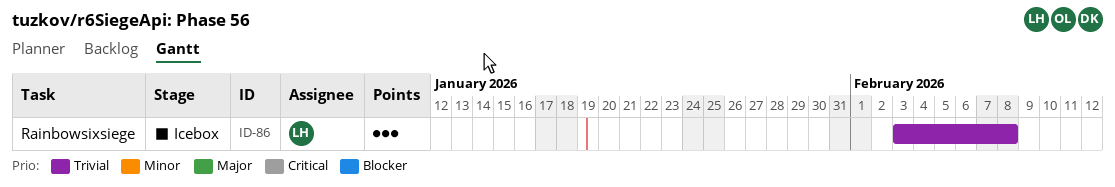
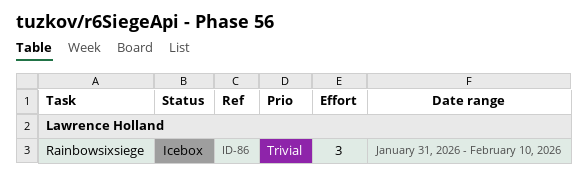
ID-86, start: Feb 3 -> Jan 31
ID-86, due: Feb 8 -> Feb 10

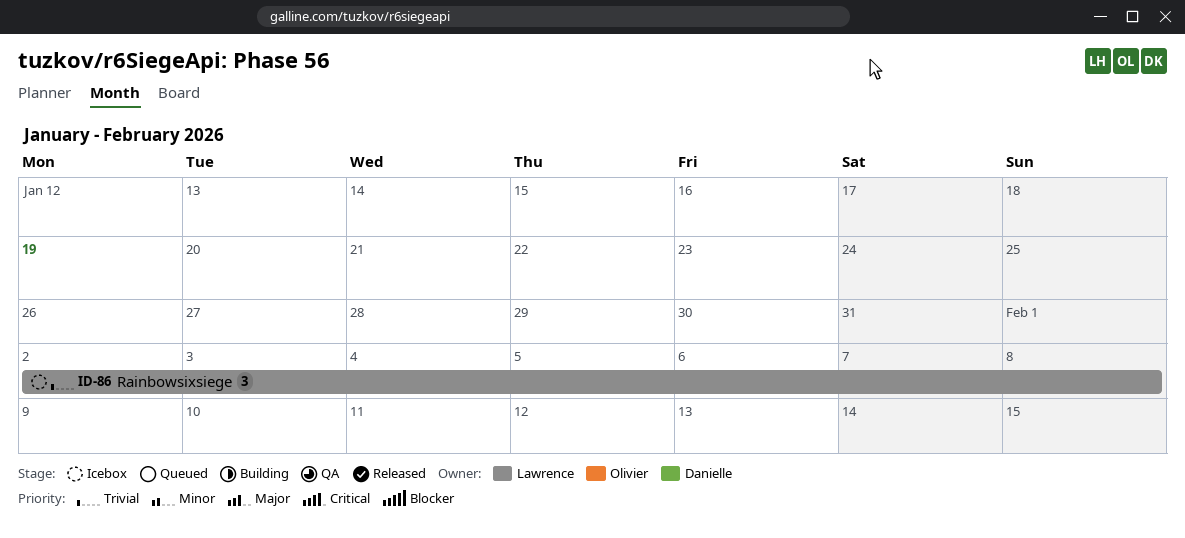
ID-86, start: Jan 31 -> Feb 2
ID-86, due: Feb 10 -> Feb 8

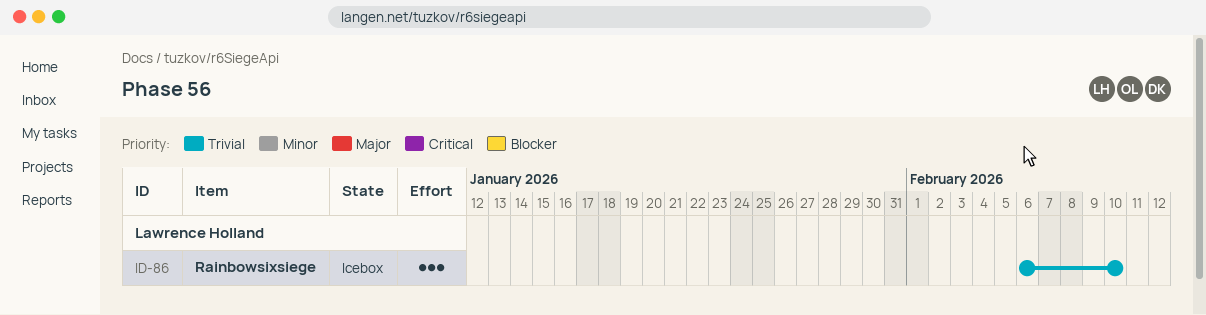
ID-86, start: Feb 2 -> Feb 6
ID-86, due: Feb 8 -> Feb 10

